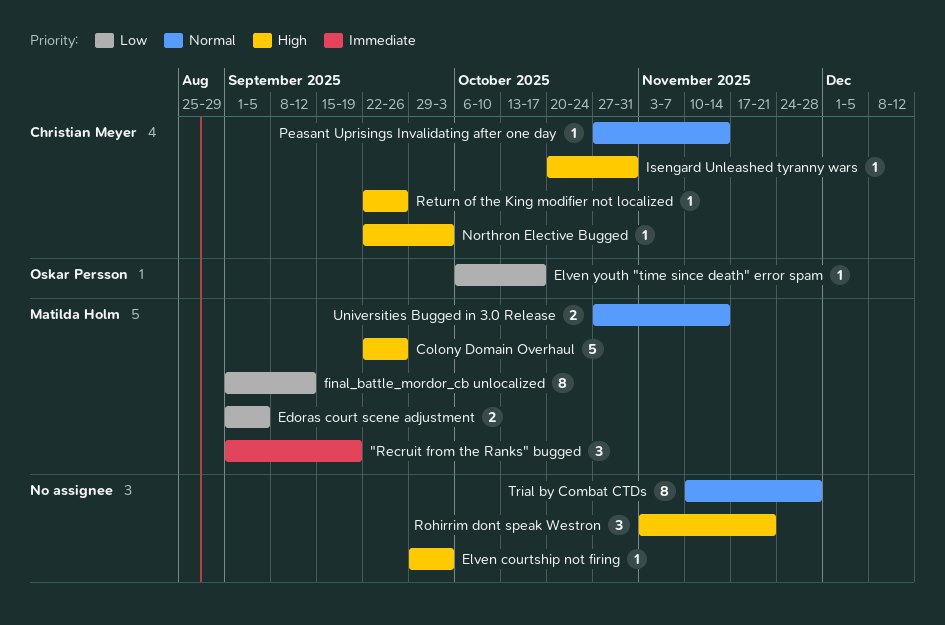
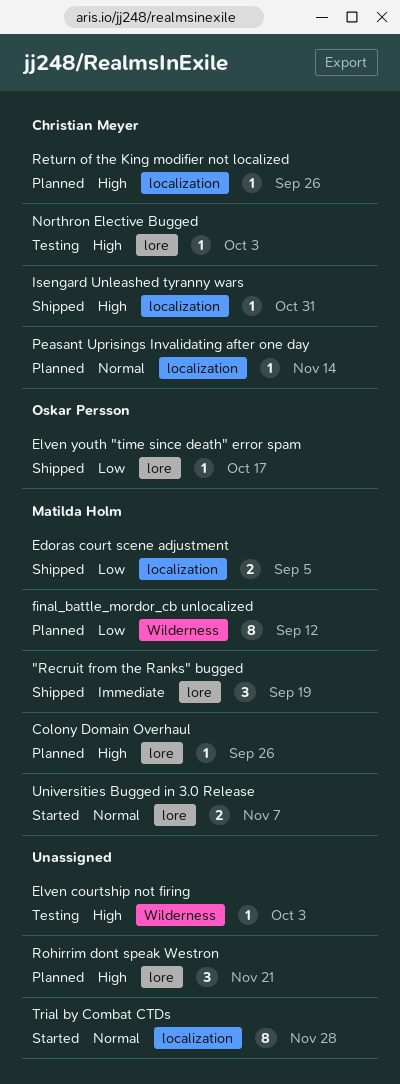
Colony Domain Overhaul, estimate: 5 -> 1
Universities Bugged in 3.0 Release, due: Nov 14 -> Nov 7

